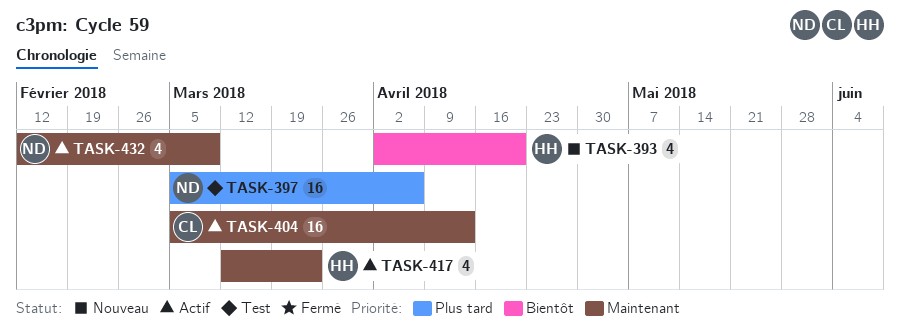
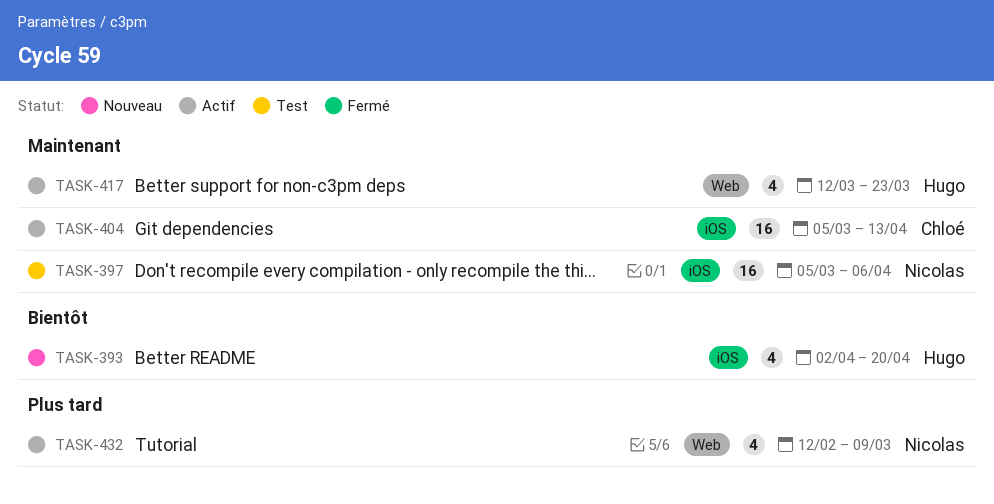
TASK-397, priority: Plus tard -> Maintenant
TASK-432, priority: Maintenant -> Plus tard

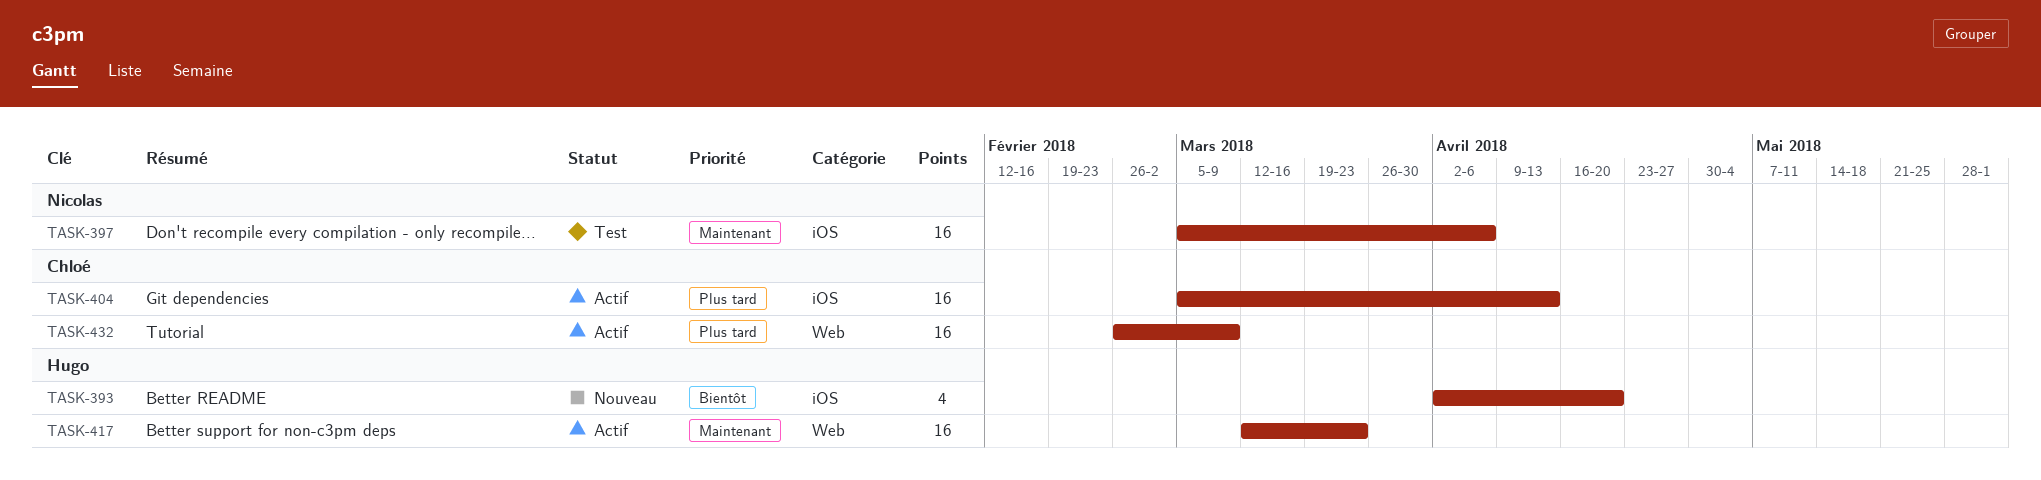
TASK-404, priority: Maintenant -> Plus tard
TASK-417, estimate: 4 -> 16
TASK-432, owner: Nicolas -> Chloé
TASK-432, estimate: 4 -> 16
TASK-432, start: Feb 12 -> Feb 26

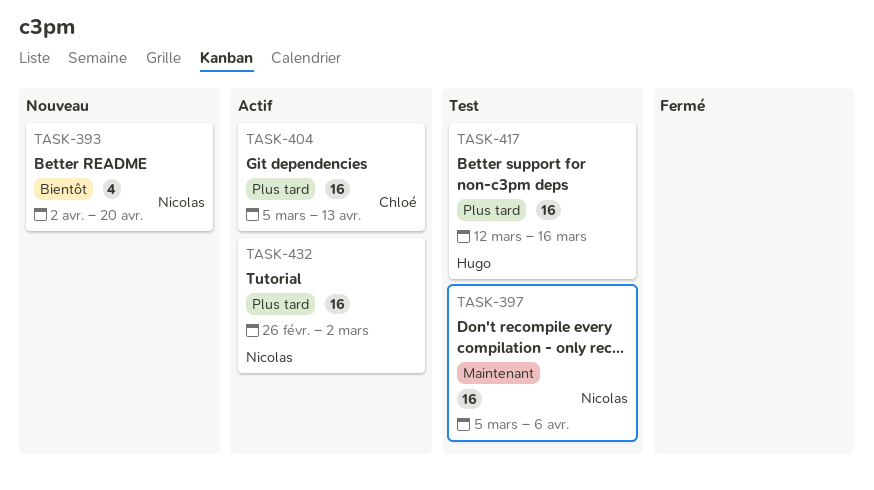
TASK-393, owner: Hugo -> Nicolas
TASK-417, status: Actif -> Test
TASK-417, priority: Maintenant -> Plus tard
TASK-417, due: Mar 23 -> Mar 16
TASK-432, owner: Chloé -> Nicolas
TASK-432, due: Mar 9 -> Mar 2

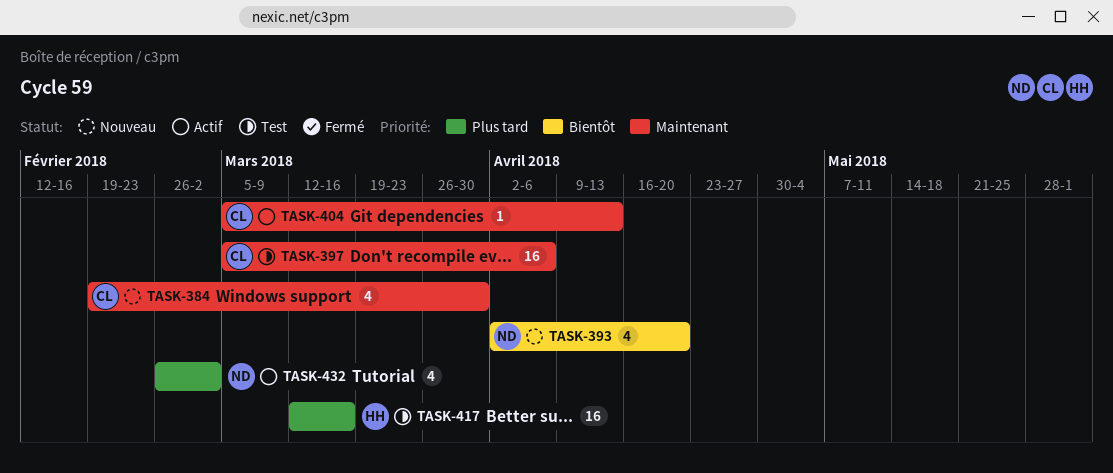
TASK-384: none -> present
TASK-397, owner: Nicolas -> Chloé
TASK-404, priority: Plus tard -> Maintenant
TASK-404, estimate: 16 -> 1
TASK-432, estimate: 16 -> 4

